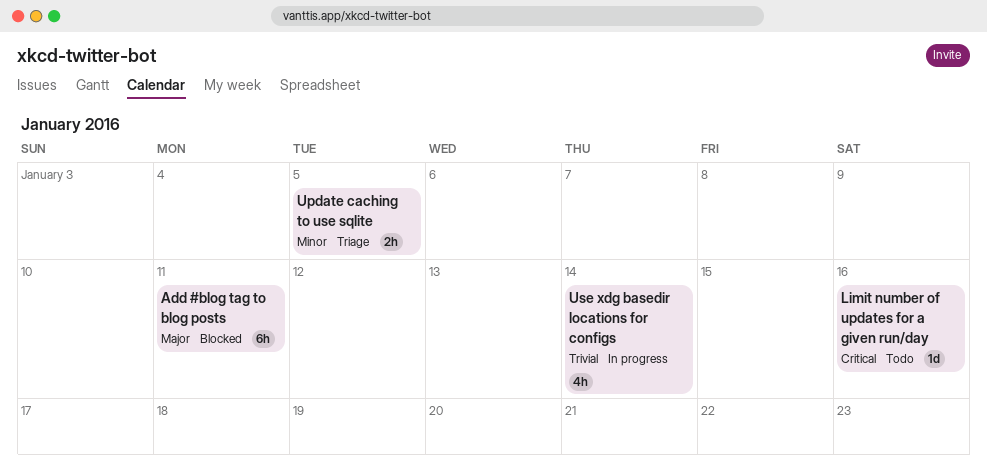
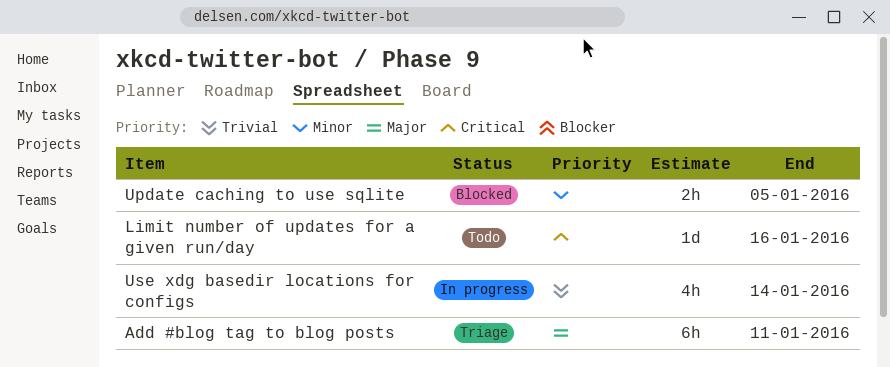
Add #blog tag to blog posts, status: Blocked -> Triage
Update caching to use sqlite, status: Triage -> Blocked

